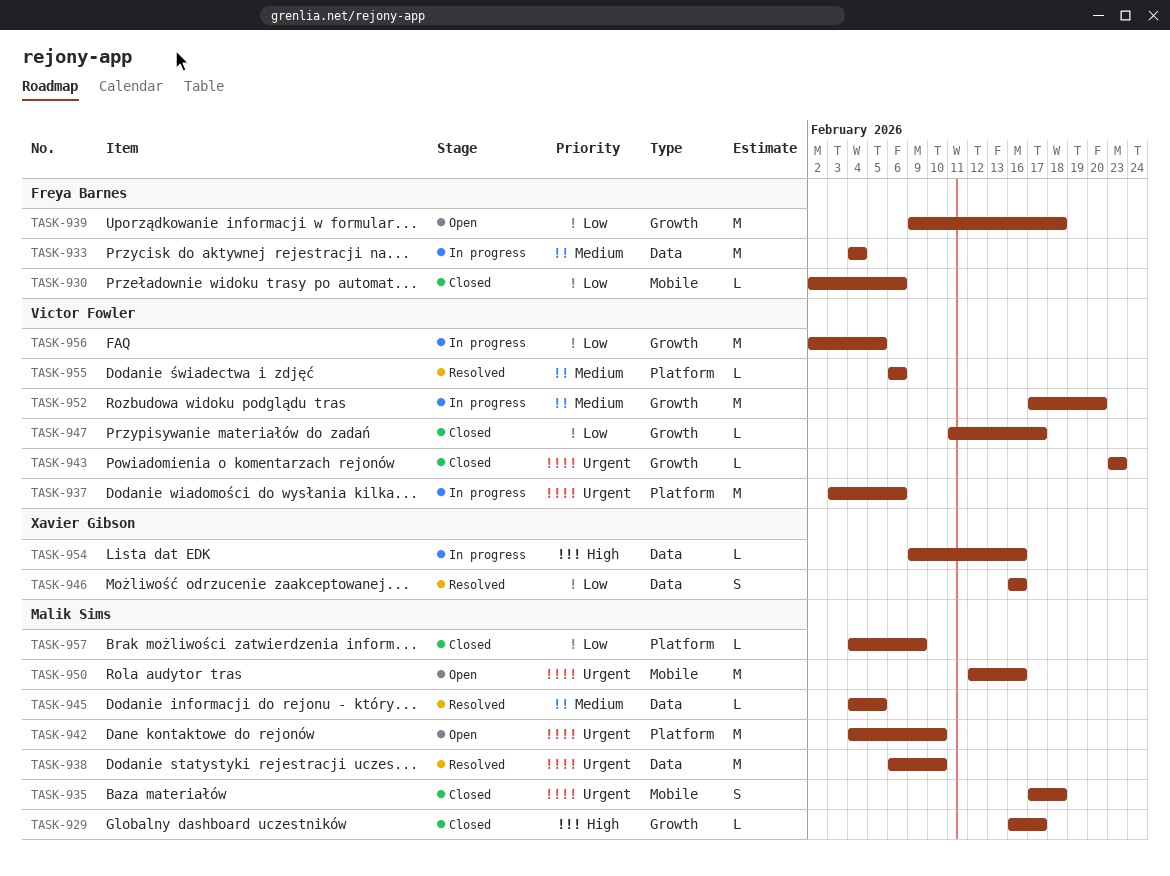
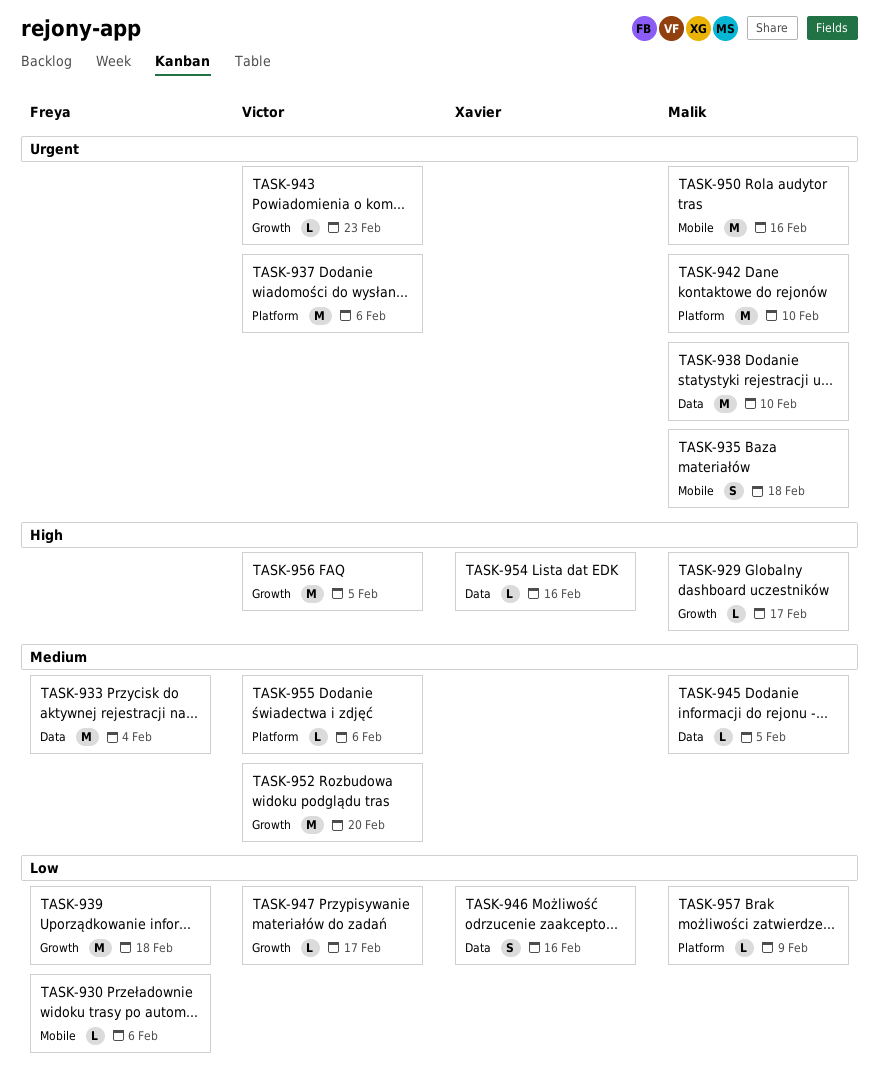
TASK-956, priority: Low -> High

